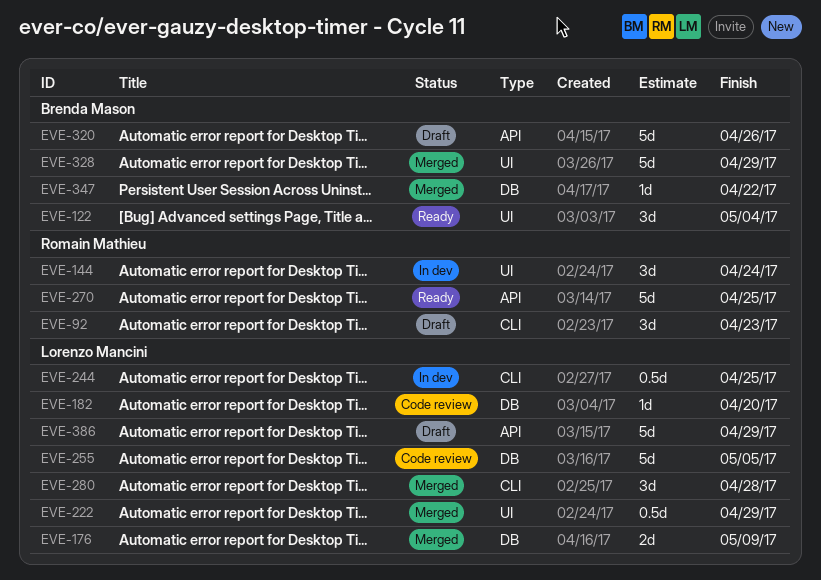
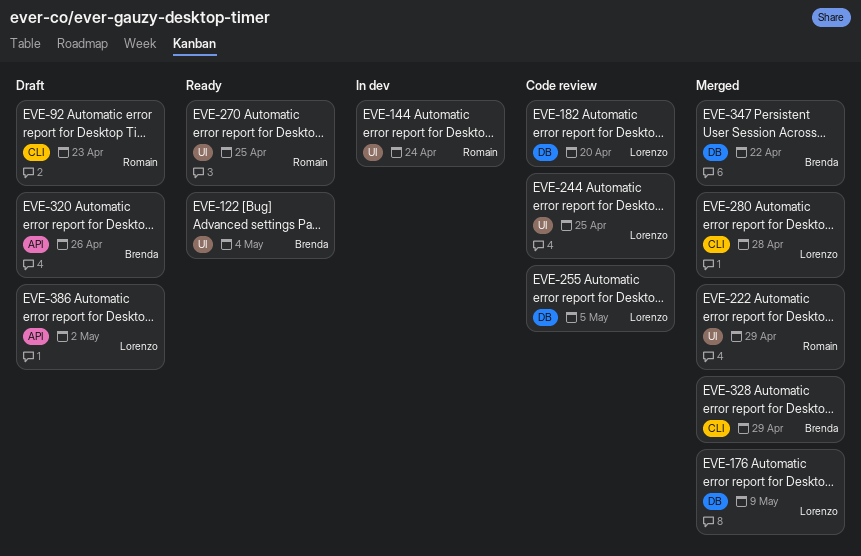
EVE-222, owner: Lorenzo Mancini -> Romain Mathieu
EVE-244, status: In dev -> Code review
EVE-244, label: CLI -> UI
EVE-270, label: API -> UI
EVE-328, label: UI -> CLI
EVE-386, due: Apr 29 -> May 2

